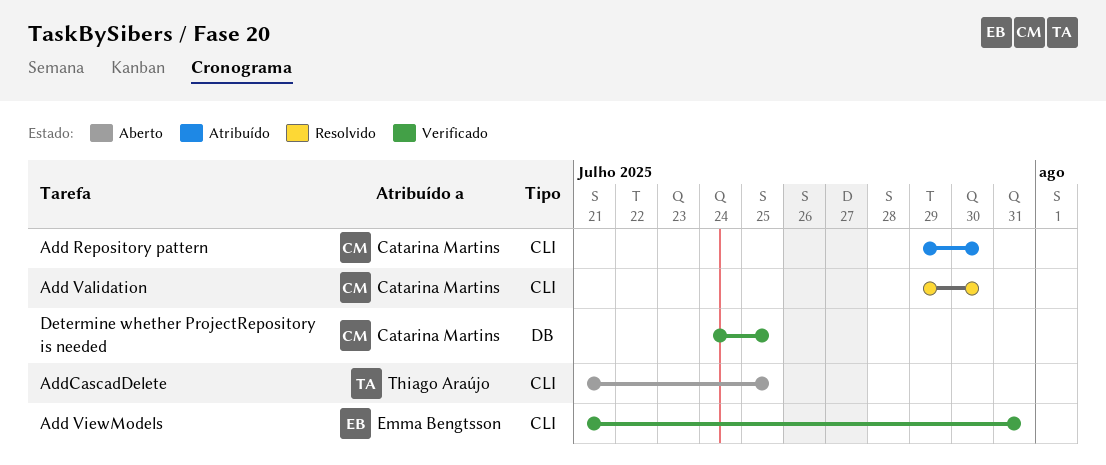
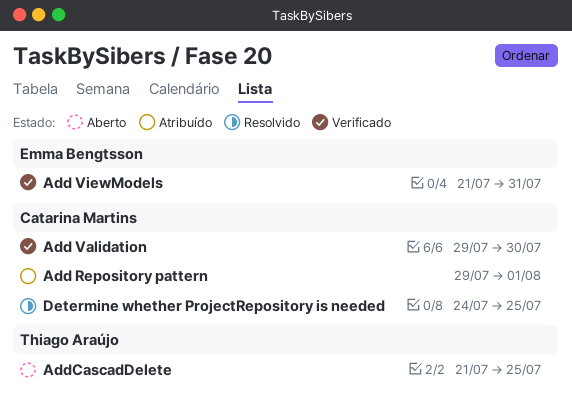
Add Repository pattern, due: Jul 30 -> Aug 1
Add Validation, status: Resolvido -> Verificado
Determine whether ProjectRepository is needed, status: Verificado -> Resolvido

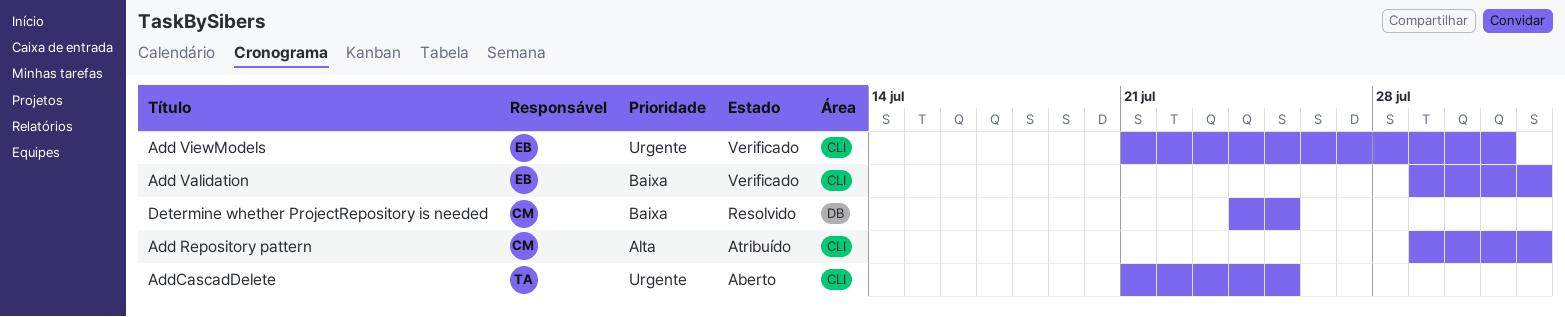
Add Validation, owner: Catarina Martins -> Emma Bengtsson
Add Validation, due: Jul 30 -> Aug 1

